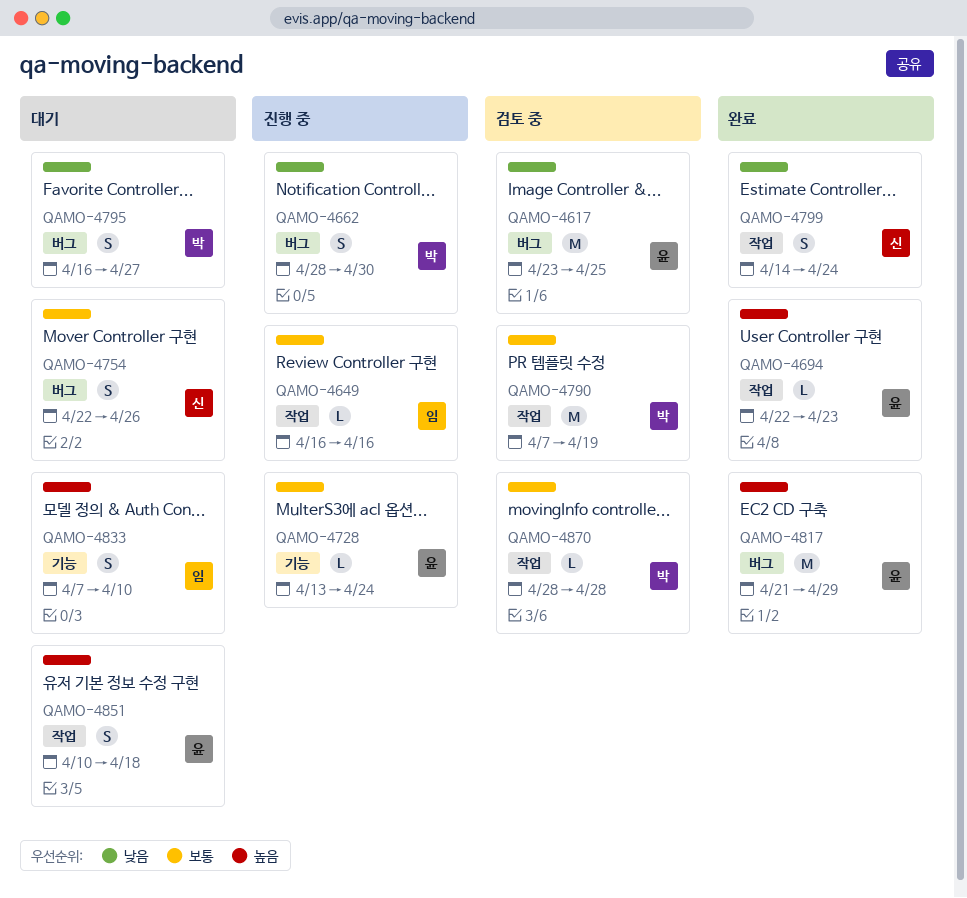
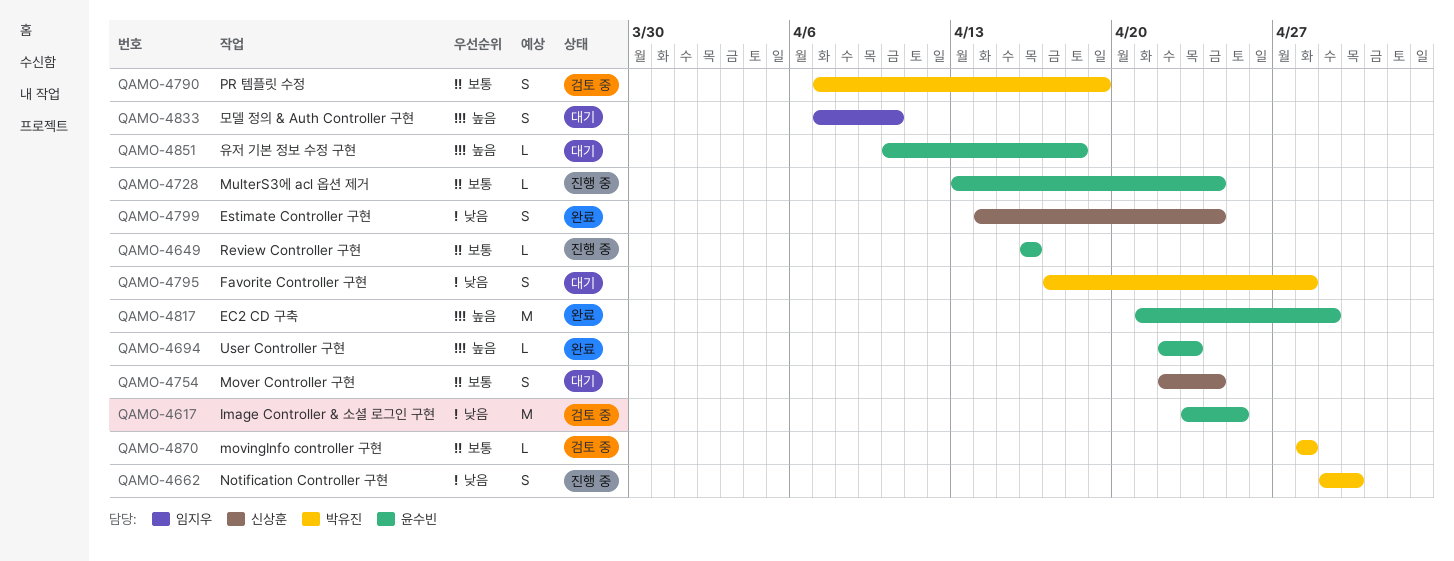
QAMO-4649, owner: 임지우 -> 윤수빈
QAMO-4662, start: Apr 28 -> Apr 29
QAMO-4754, due: Apr 26 -> Apr 24
QAMO-4790, estimate: M -> S
QAMO-4795, start: Apr 16 -> Apr 17
QAMO-4795, due: Apr 27 -> Apr 28
QAMO-4851, estimate: S -> L

